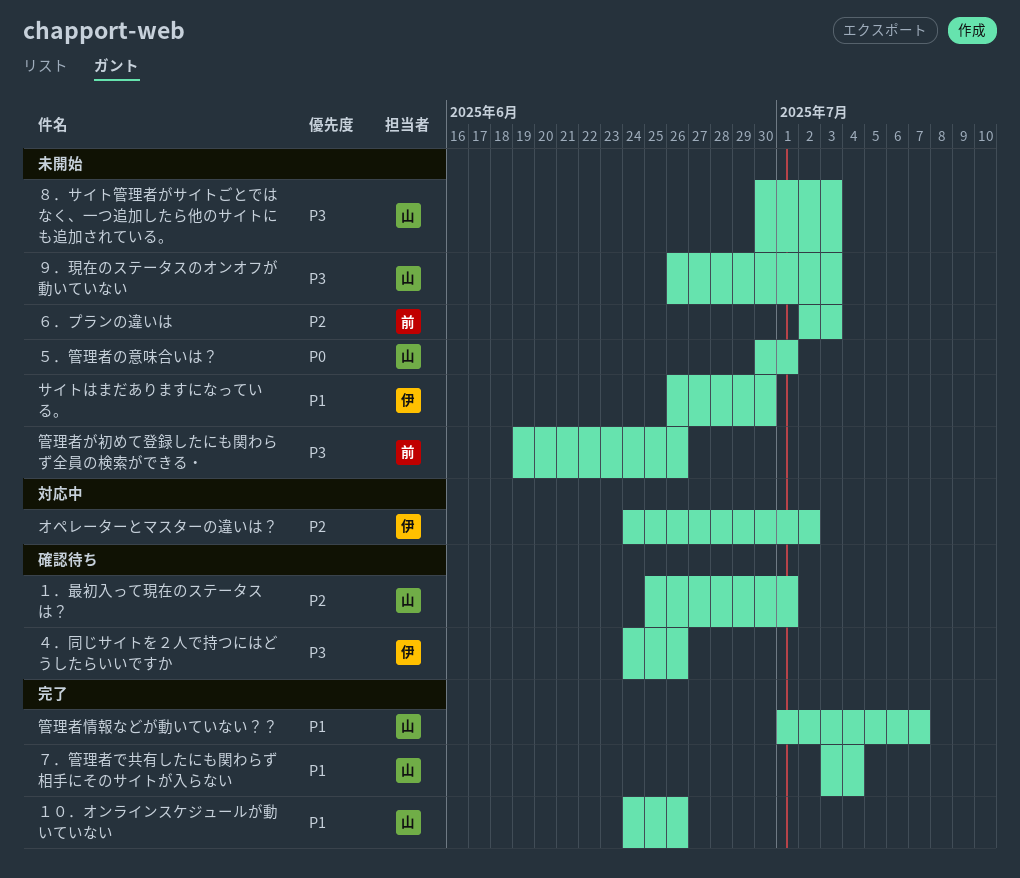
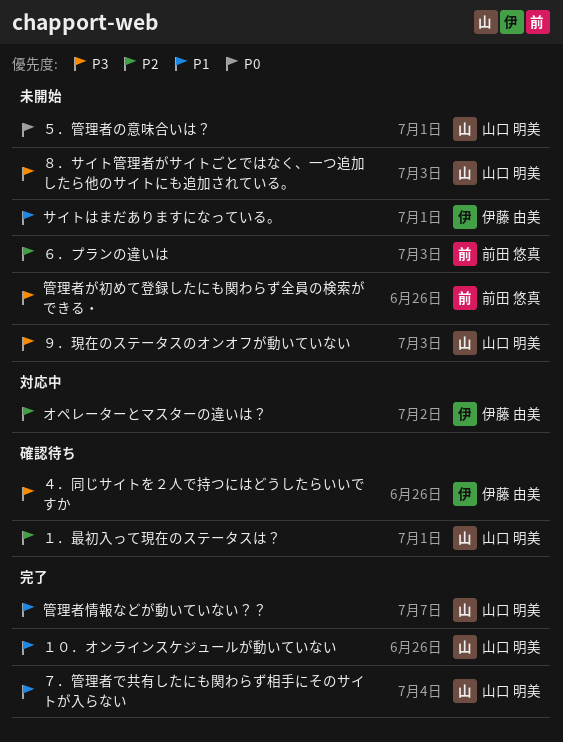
サイトはまだありますになっている。, due: Jun 30 -> Jul 1

